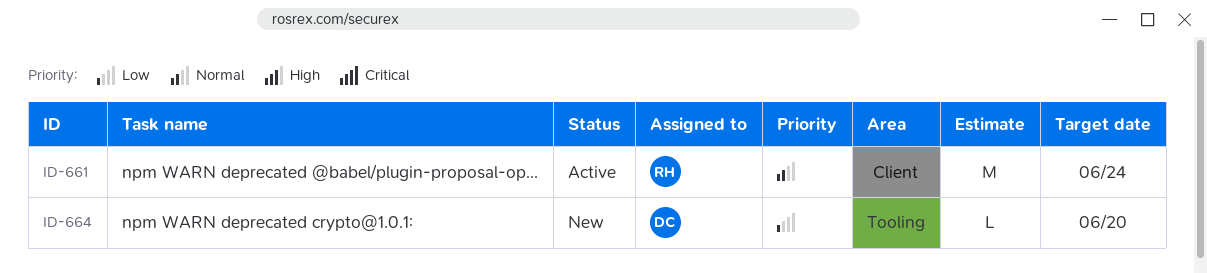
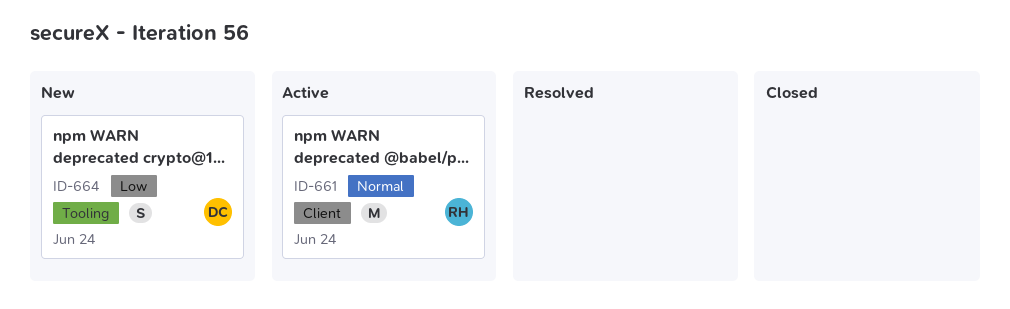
ID-664, estimate: L -> S
ID-664, due: Jun 20 -> Jun 24

